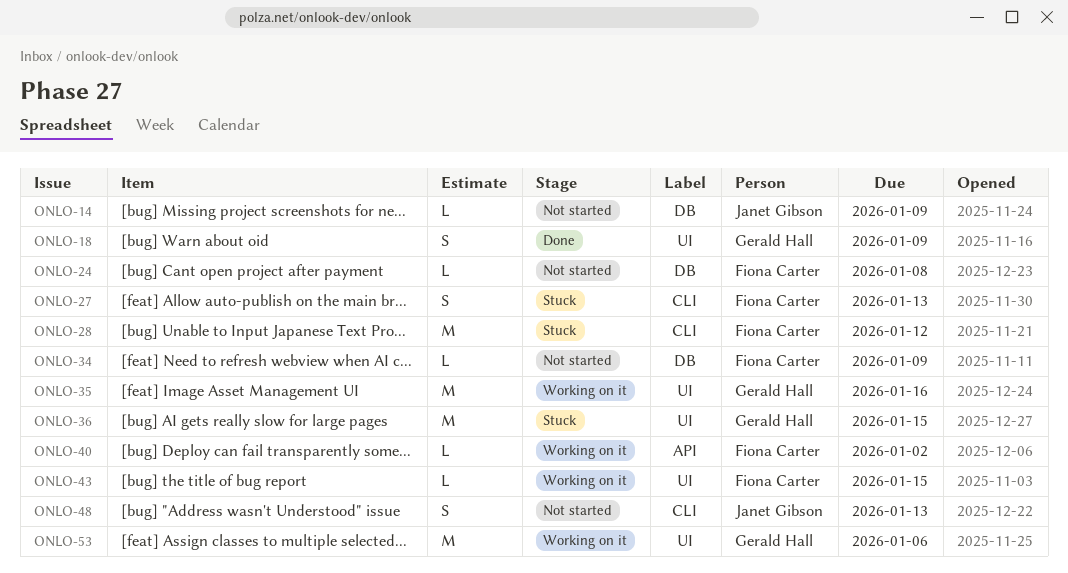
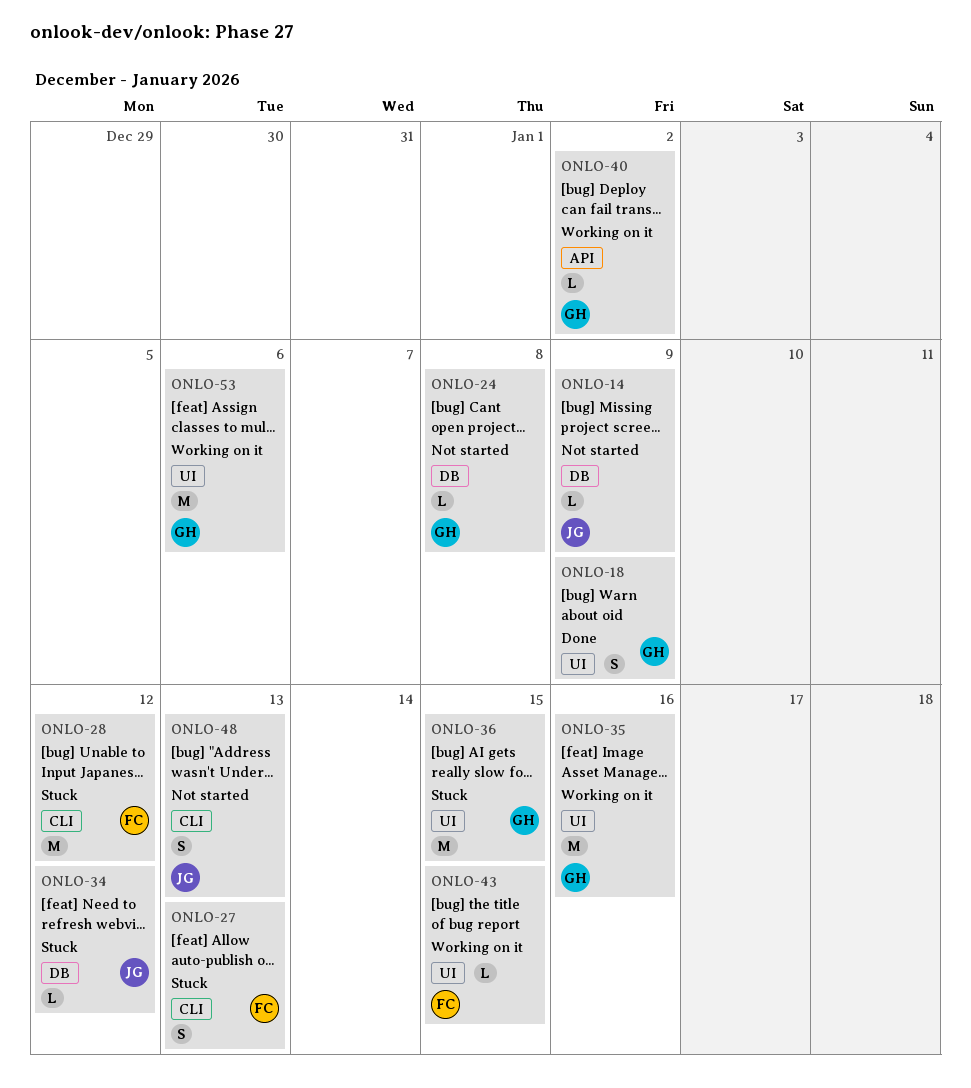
ONLO-24, owner: Fiona Carter -> Gerald Hall
ONLO-34, status: Not started -> Stuck
ONLO-34, owner: Fiona Carter -> Janet Gibson
ONLO-34, due: Jan 9 -> Jan 12
ONLO-40, owner: Fiona Carter -> Gerald Hall

